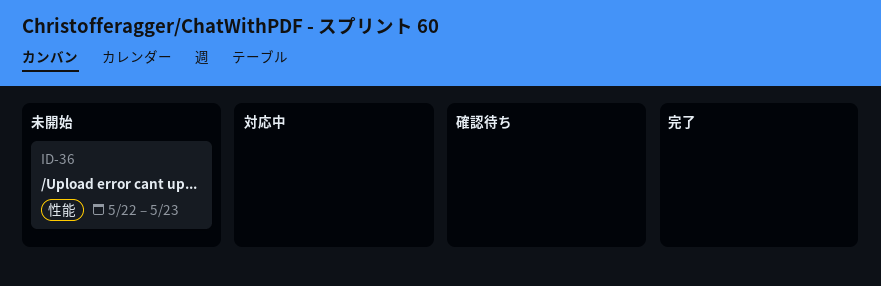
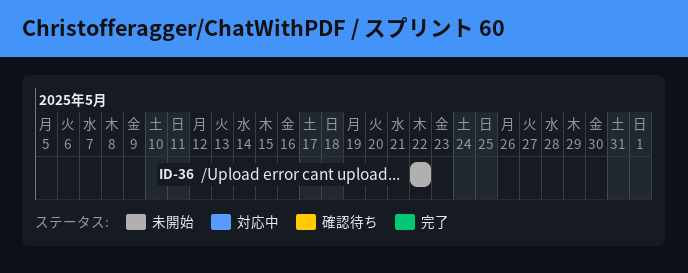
ID-36, due: May 23 -> May 22

